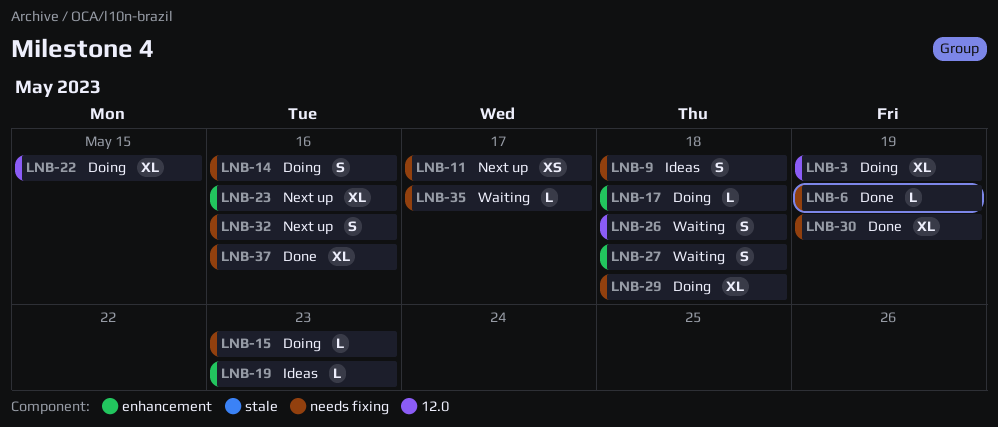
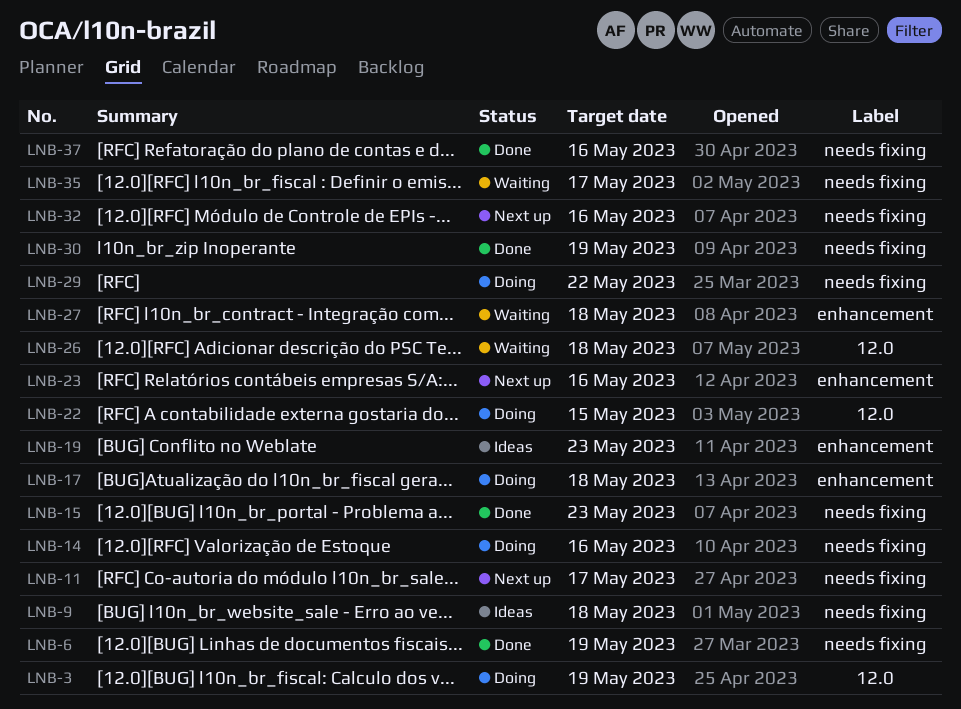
LNB-15, status: Doing -> Done
LNB-29, due: May 18 -> May 22

